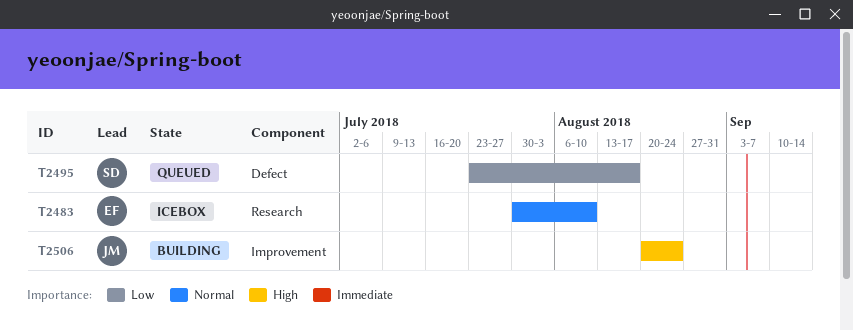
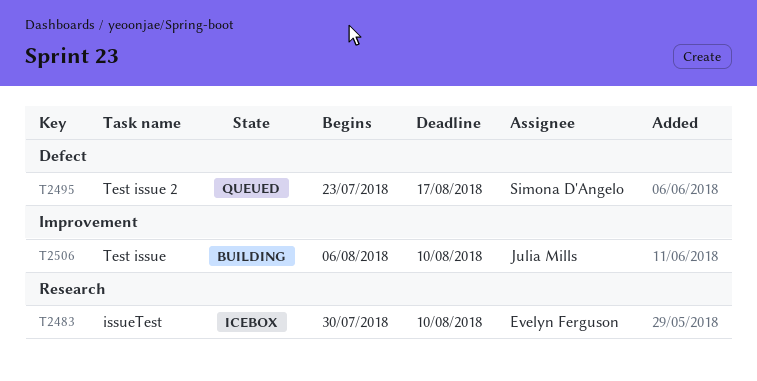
T2506, start: Aug 20 -> Aug 6
T2506, due: Aug 24 -> Aug 10

